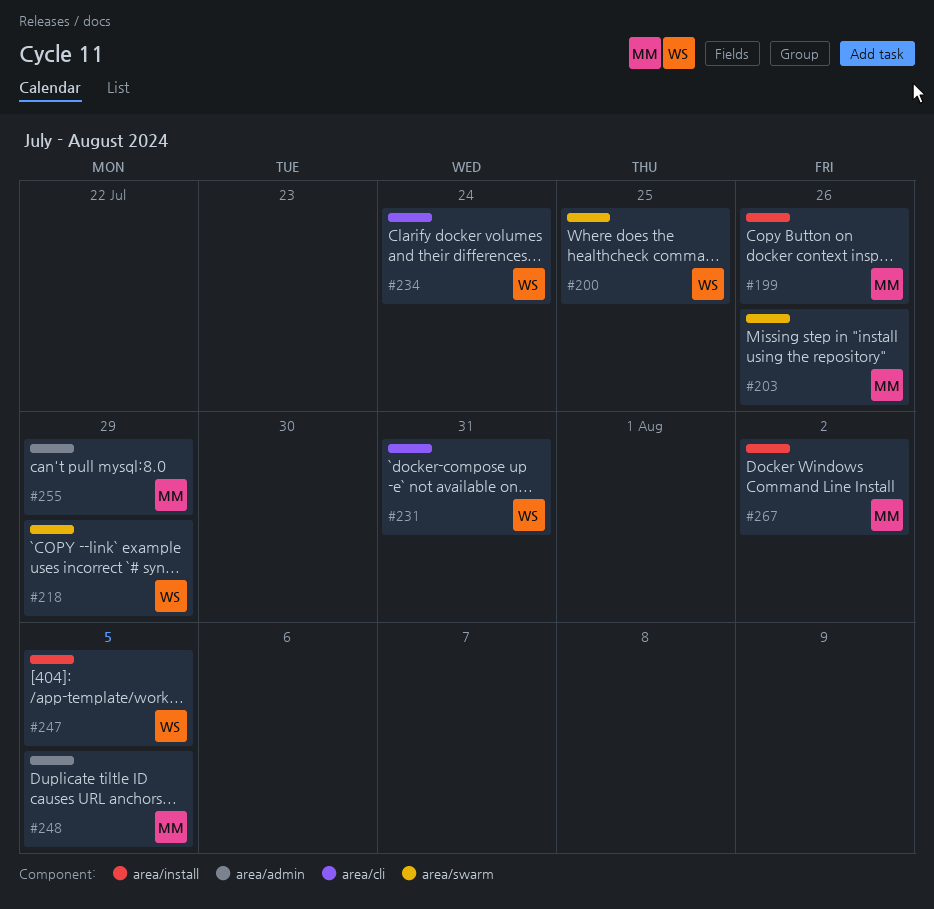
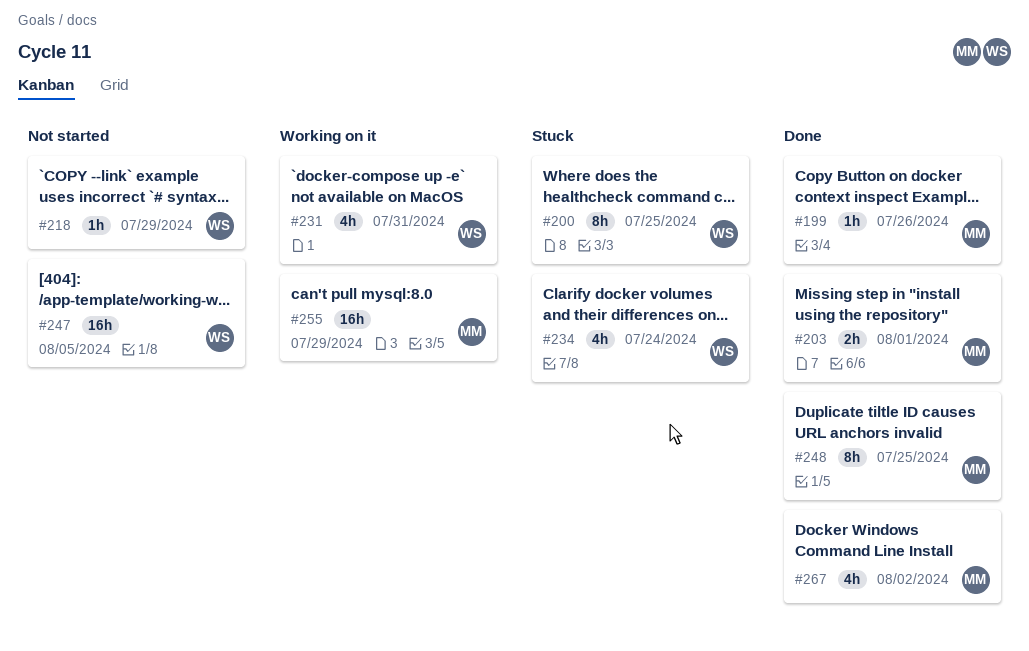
#203, due: Jul 26 -> Aug 1
#248, due: Aug 5 -> Jul 25

